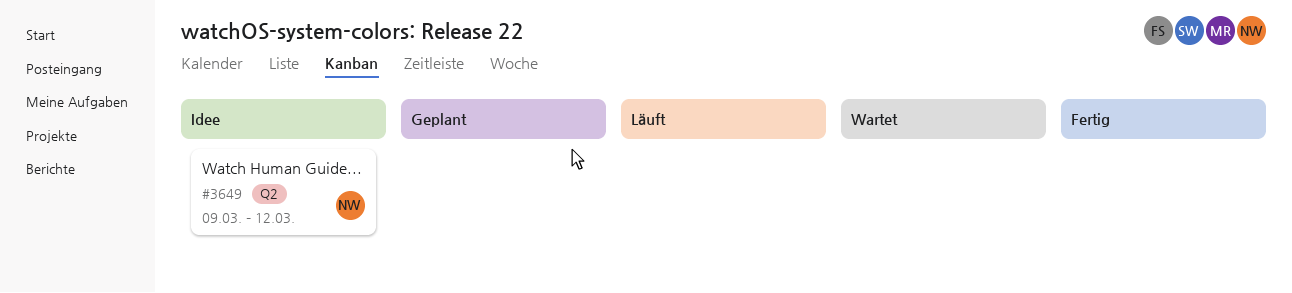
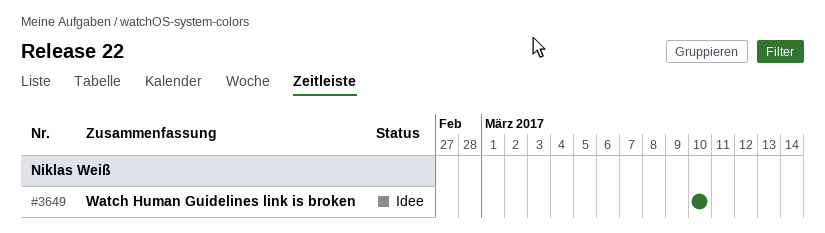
#3649, start: Mar 9 -> Mar 10
#3649, due: Mar 12 -> Mar 10

